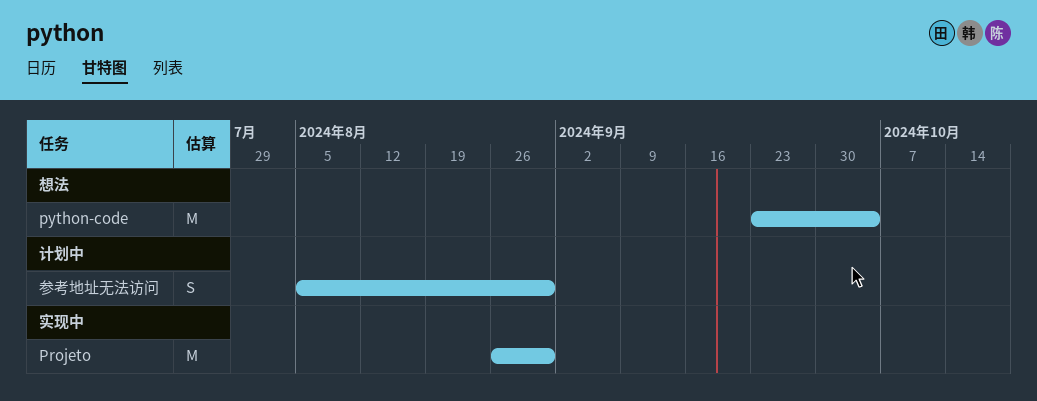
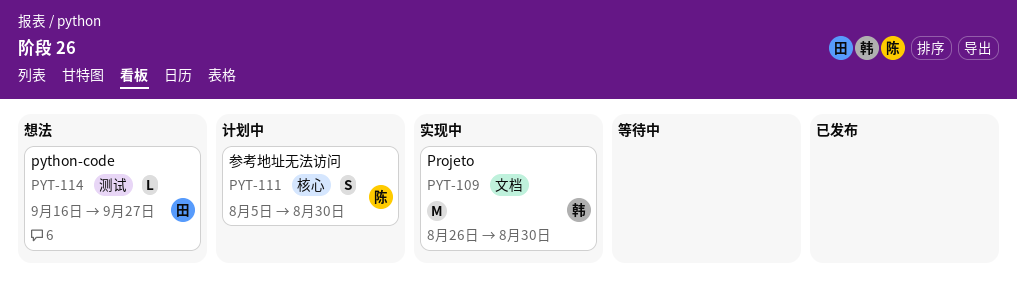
python-code, estimate: M -> L
python-code, start: Sep 23 -> Sep 16
python-code, due: Oct 4 -> Sep 27

